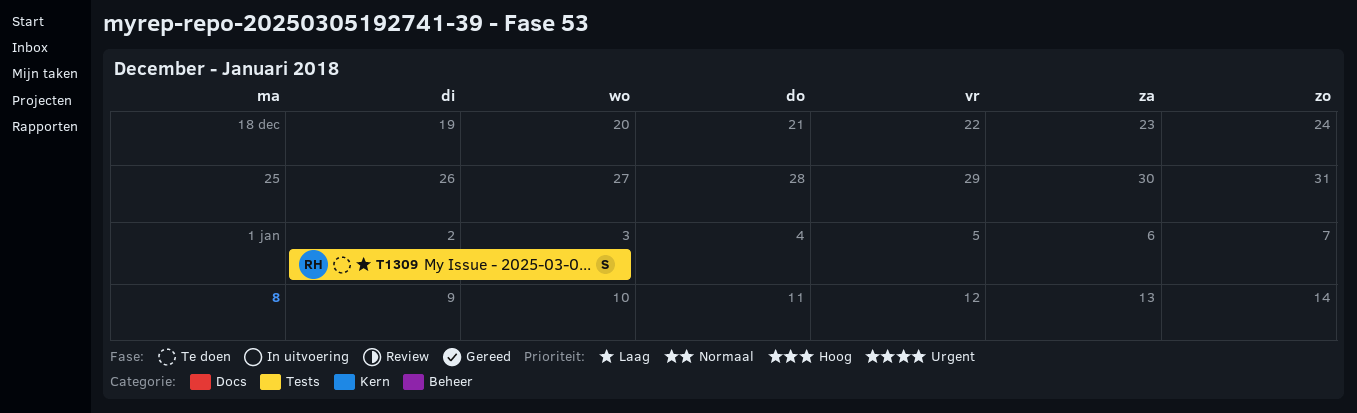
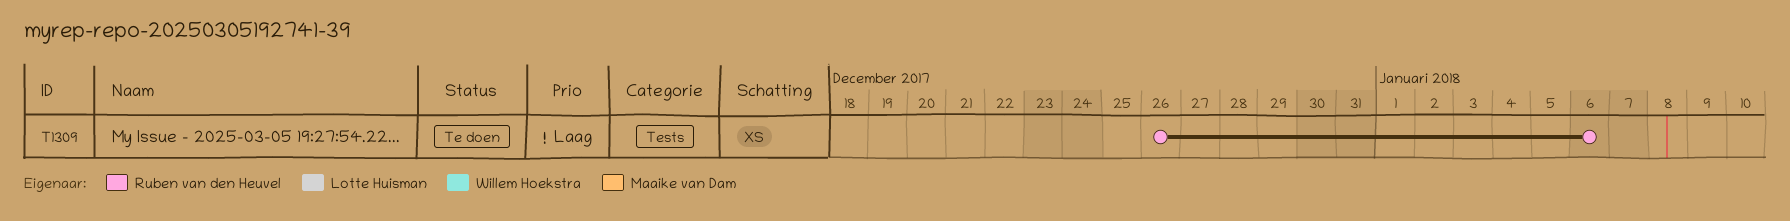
T1309, estimate: S -> XS
T1309, start: Jan 2 -> Dec 26
T1309, due: Jan 3 -> Jan 6

